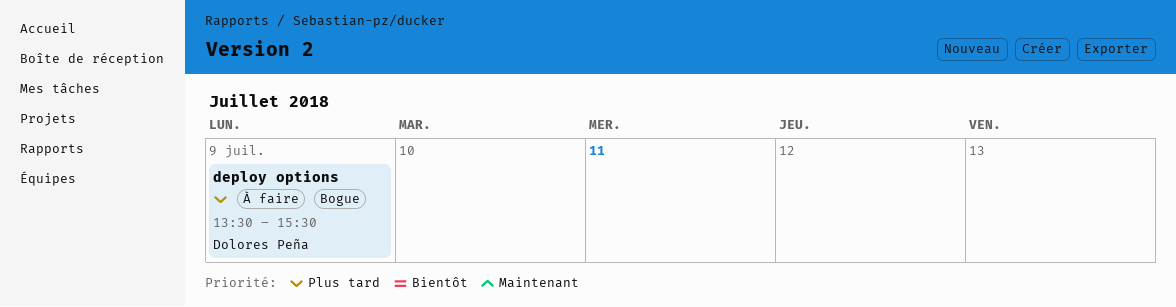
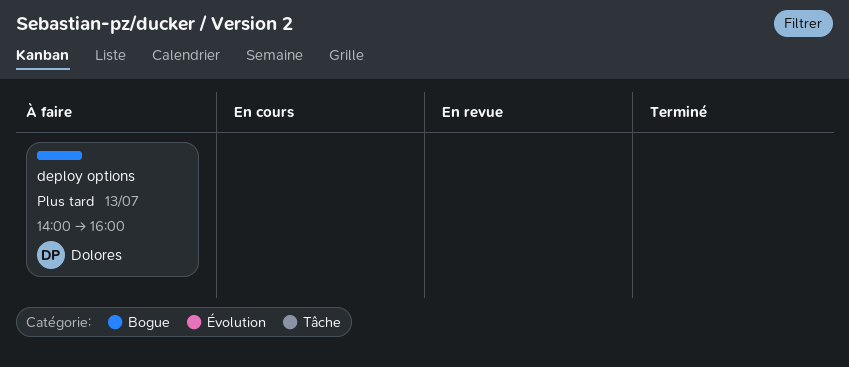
deploy options, day: Jul 9 -> Jul 13
deploy options, begins: 13:30 -> 14:00
deploy options, ends: 15:30 -> 16:00

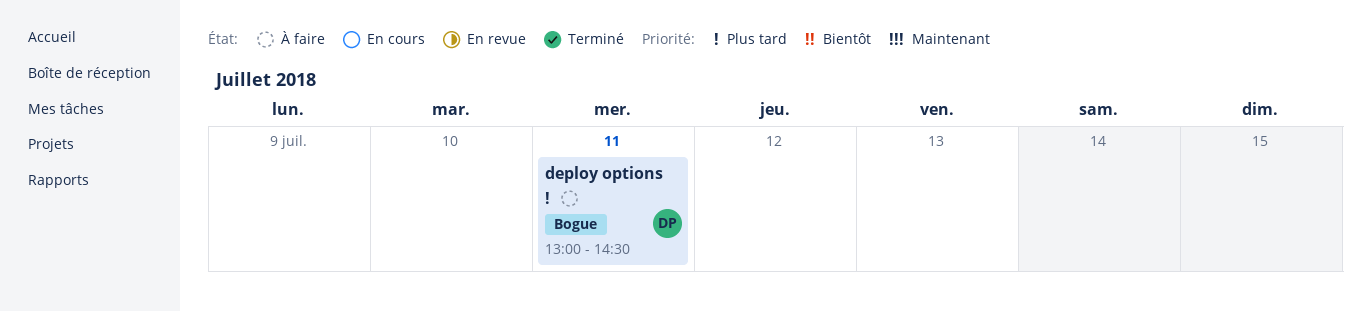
deploy options, day: Jul 13 -> Jul 11
deploy options, begins: 14:00 -> 13:00
deploy options, ends: 16:00 -> 14:30

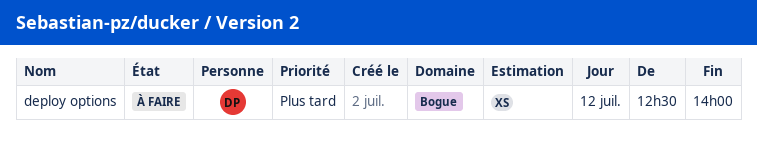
deploy options, day: Jul 11 -> Jul 12
deploy options, begins: 13:00 -> 12:30
deploy options, ends: 14:30 -> 14:00

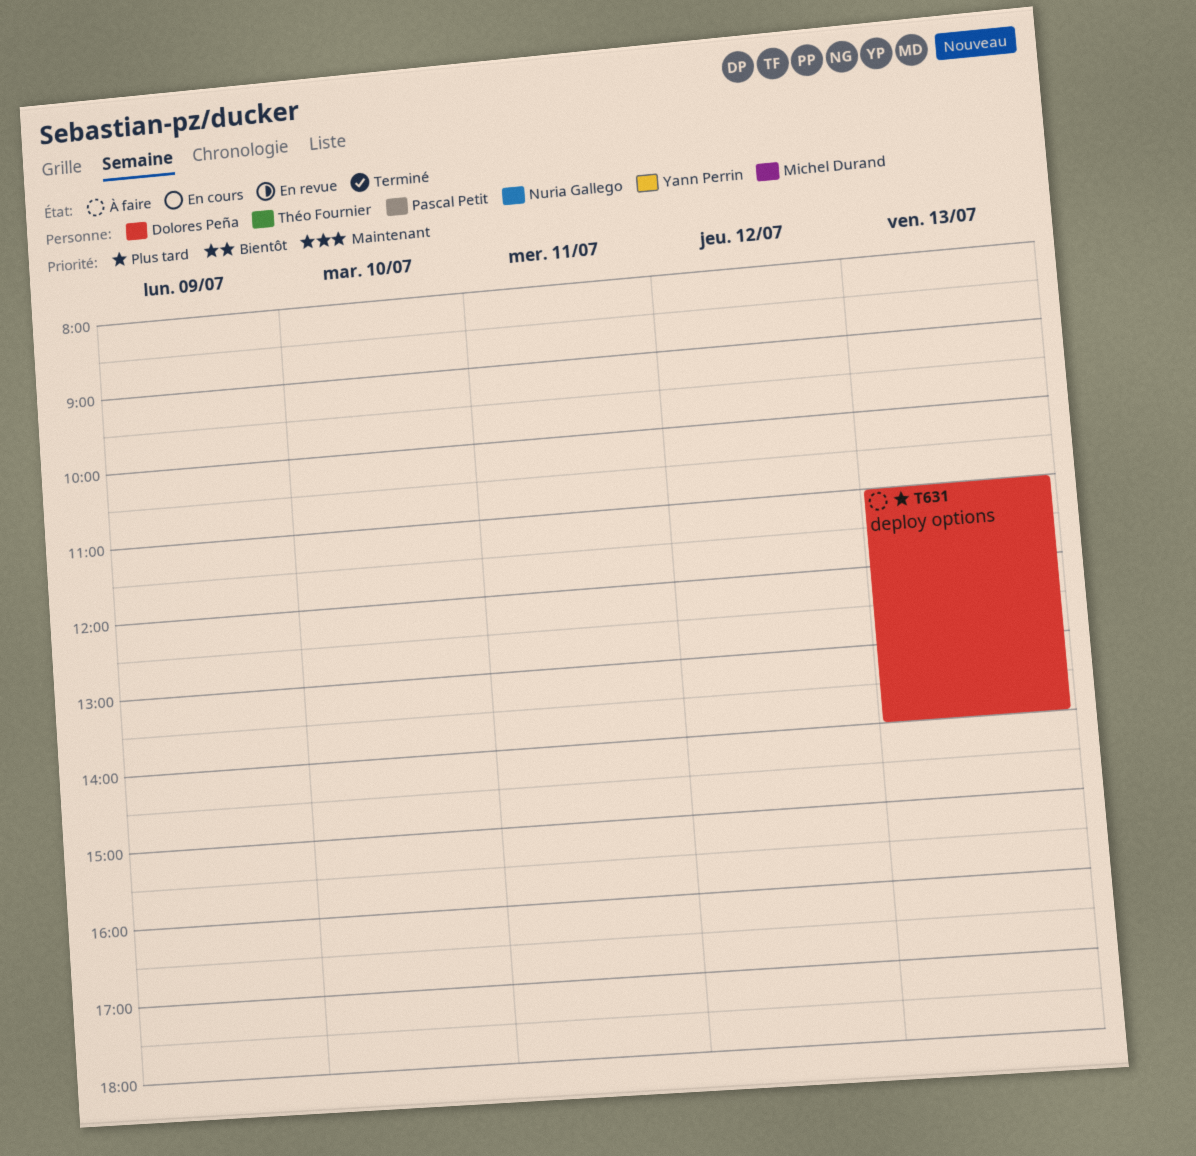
deploy options, day: Jul 12 -> Jul 13
deploy options, begins: 12:30 -> 11:00

